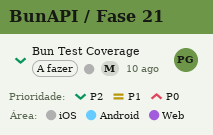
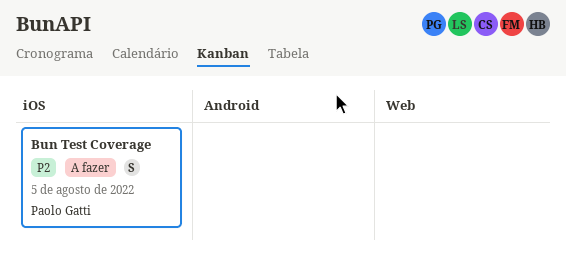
Bun Test Coverage, estimate: M -> S
Bun Test Coverage, due: Aug 10 -> Aug 5

